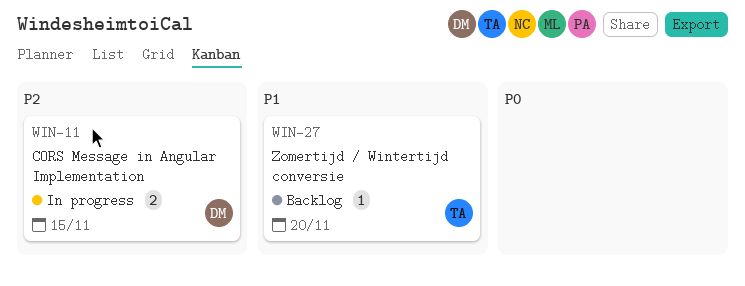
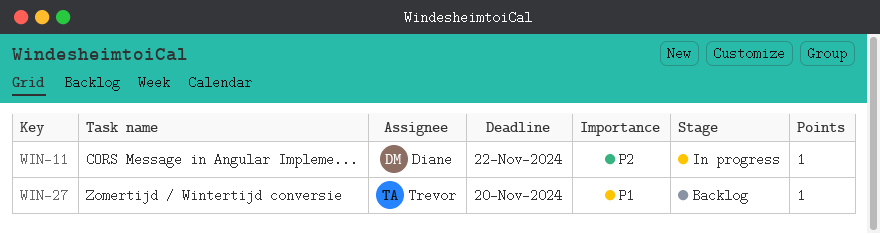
WIN-11, estimate: 2 -> 1
WIN-11, due: Nov 15 -> Nov 22

